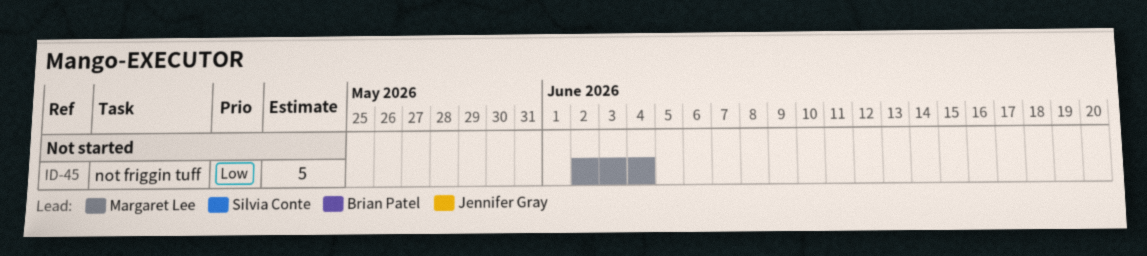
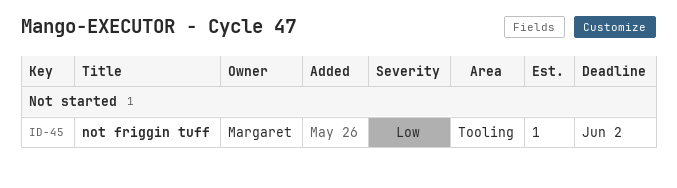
ID-45, estimate: 5 -> 1
ID-45, due: Jun 4 -> Jun 2

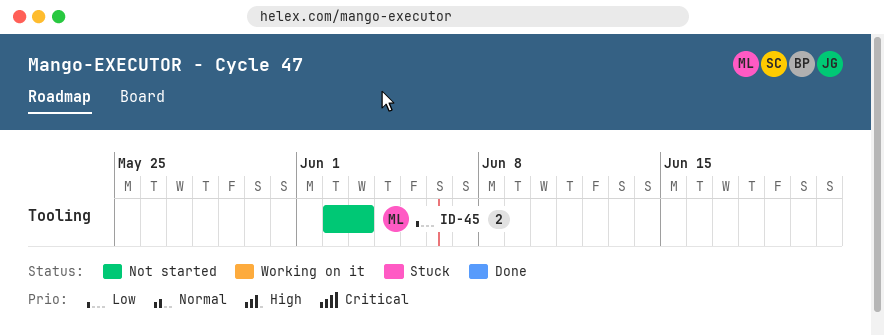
ID-45, estimate: 1 -> 2
ID-45, due: Jun 2 -> Jun 3

